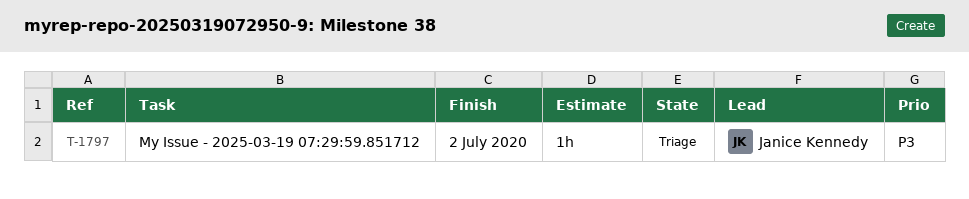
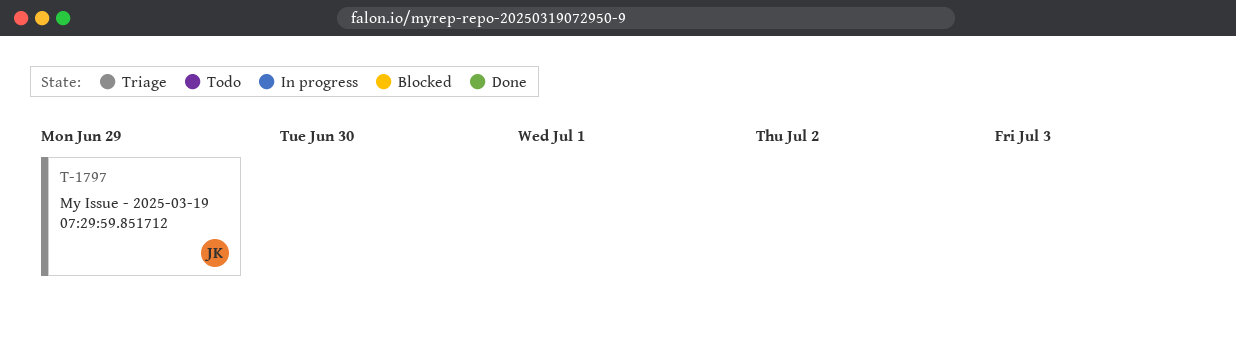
T-1797, due: Jul 2 -> Jun 29

